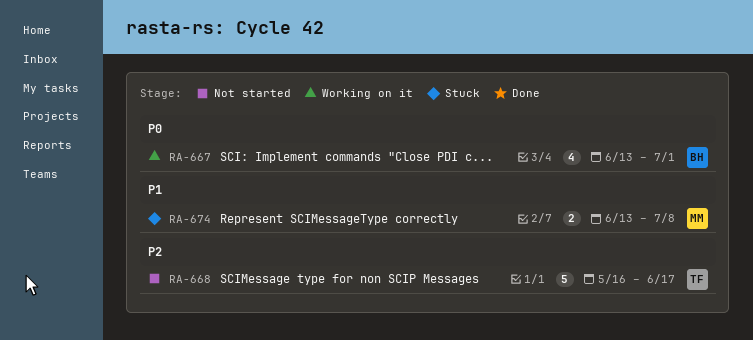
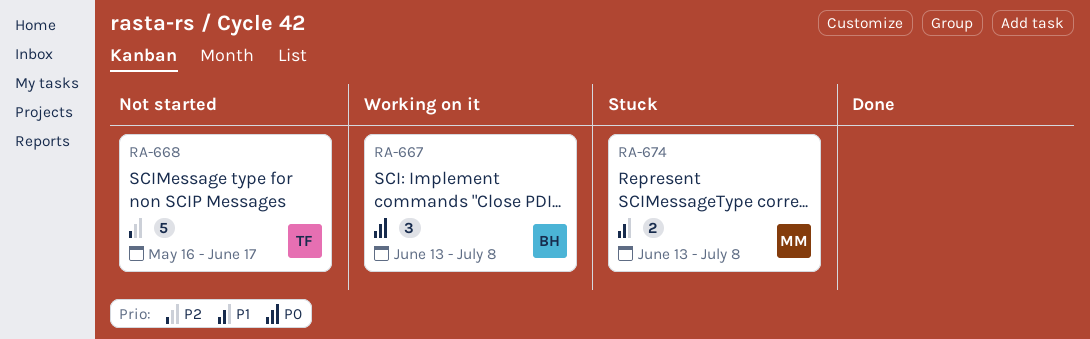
RA-667, estimate: 4 -> 3
RA-667, due: Jul 1 -> Jul 8

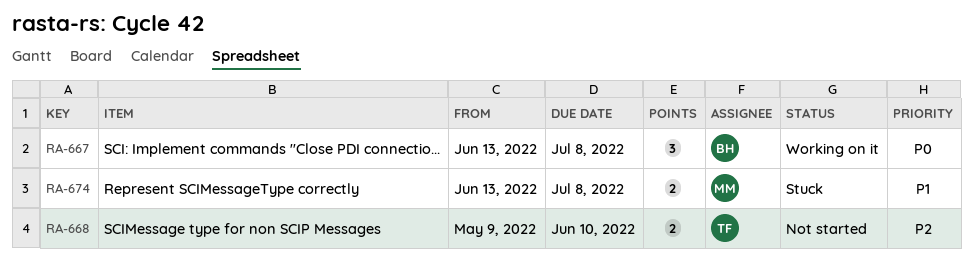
RA-668, estimate: 5 -> 2
RA-668, start: May 16 -> May 9
RA-668, due: Jun 17 -> Jun 10

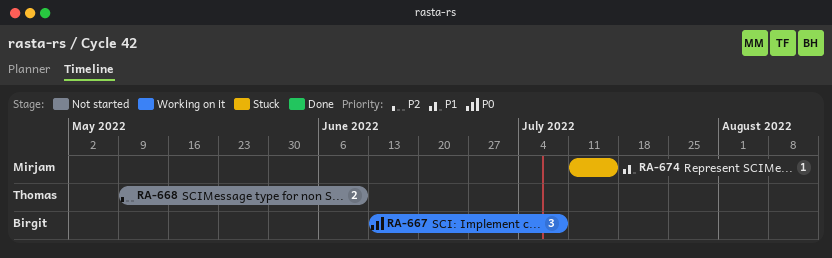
RA-674, estimate: 2 -> 1
RA-674, start: Jun 13 -> Jul 11
RA-674, due: Jul 8 -> Jul 15

